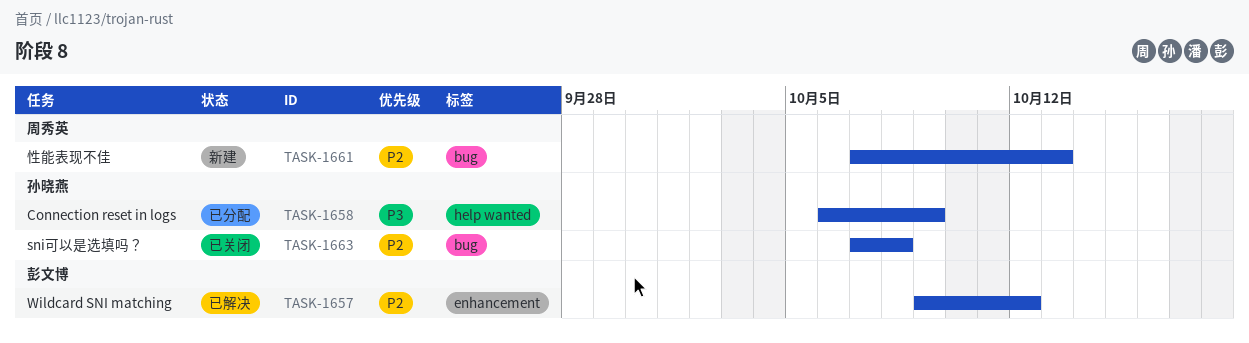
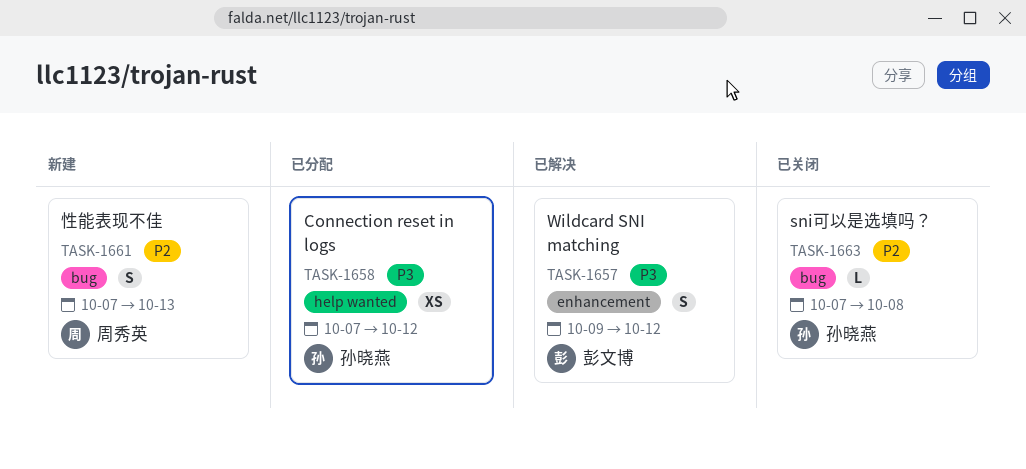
TASK-1657, priority: P2 -> P3
TASK-1658, start: Oct 6 -> Oct 7
TASK-1658, due: Oct 9 -> Oct 12

